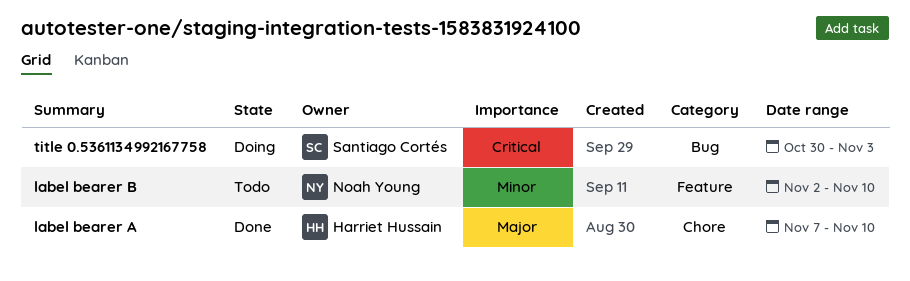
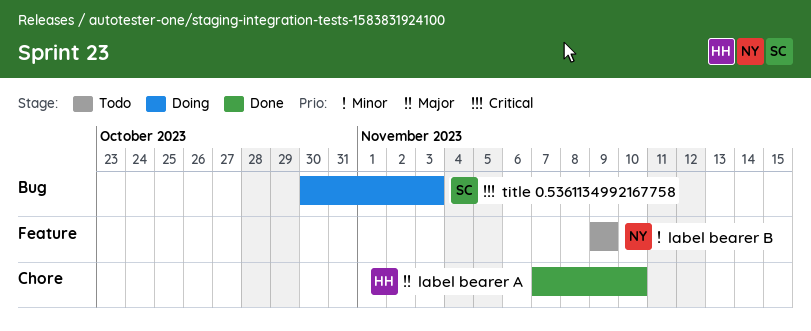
label bearer B, start: Nov 2 -> Nov 9
label bearer B, due: Nov 10 -> Nov 9

